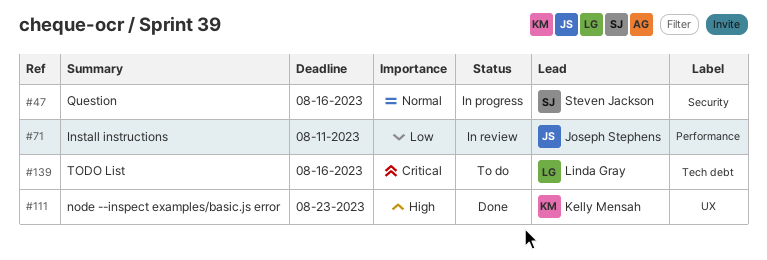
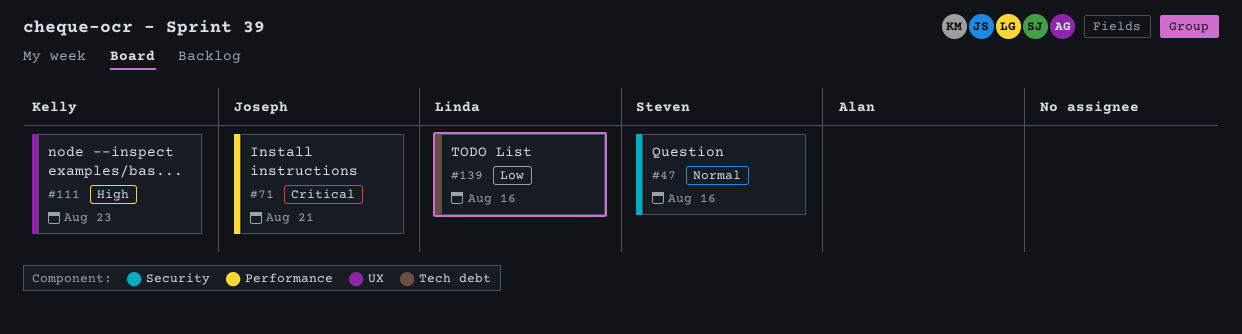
#71, priority: Low -> Critical
#71, due: Aug 11 -> Aug 21
#139, priority: Critical -> Low

